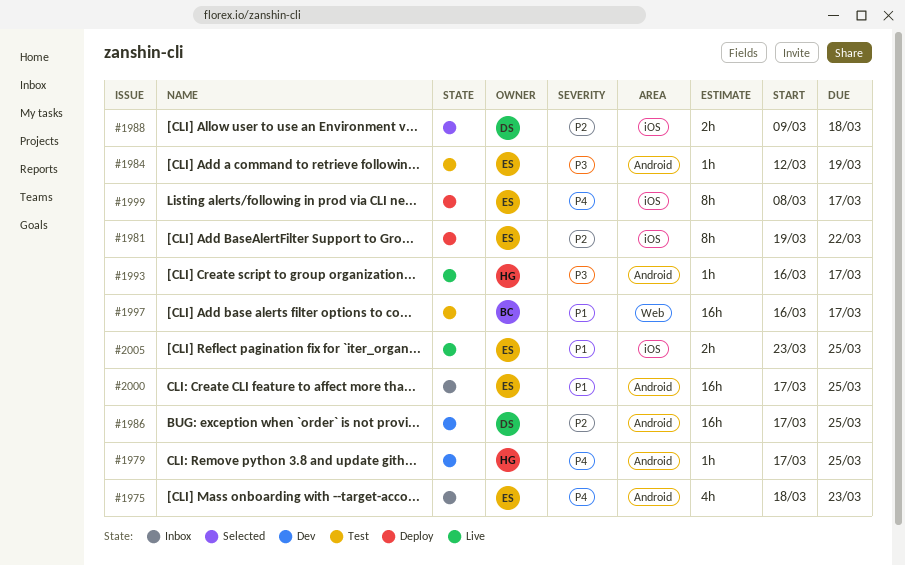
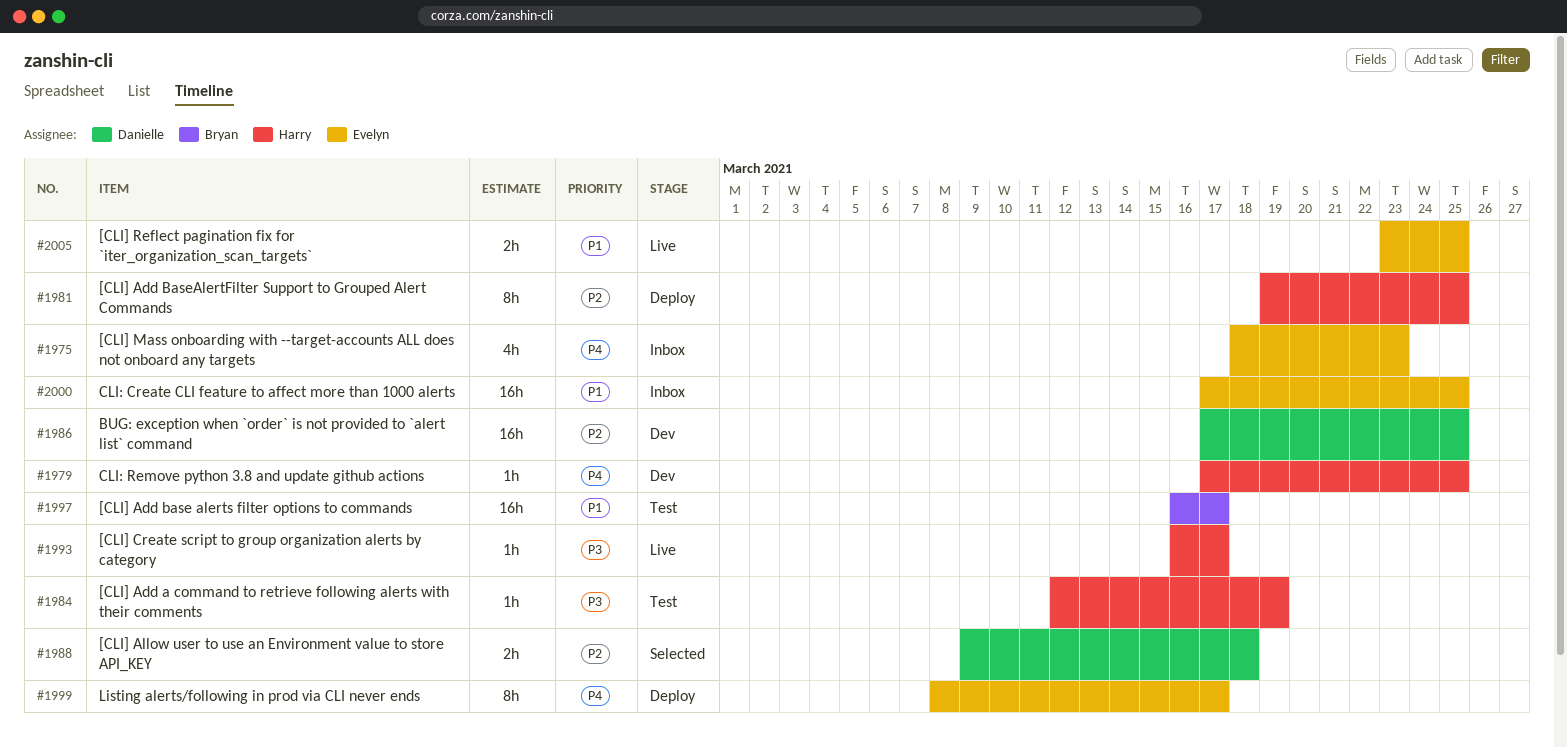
#1981, owner: Evelyn -> Harry
#1981, due: Mar 22 -> Mar 25
#1984, owner: Evelyn -> Harry

